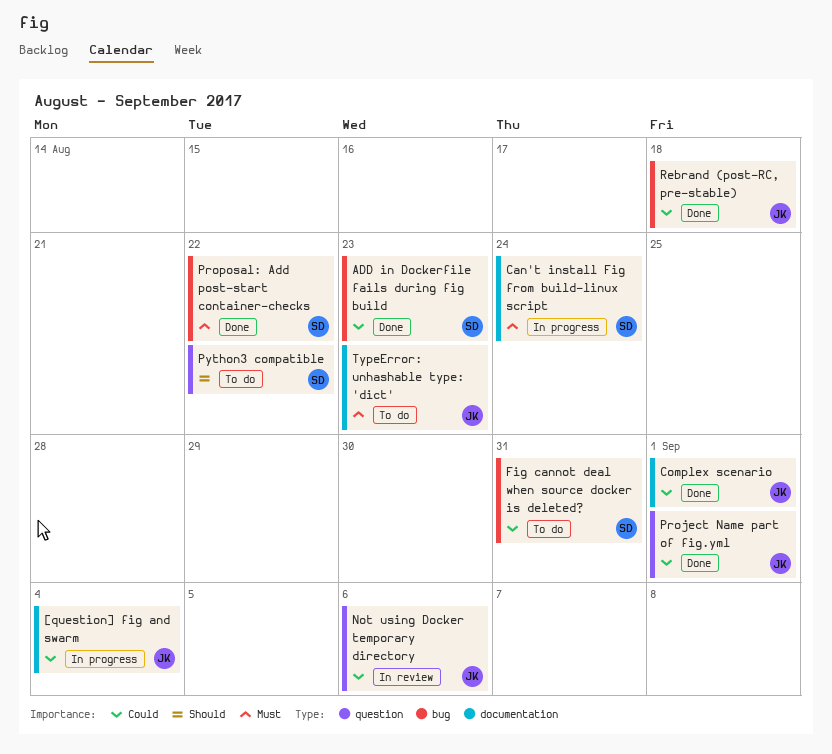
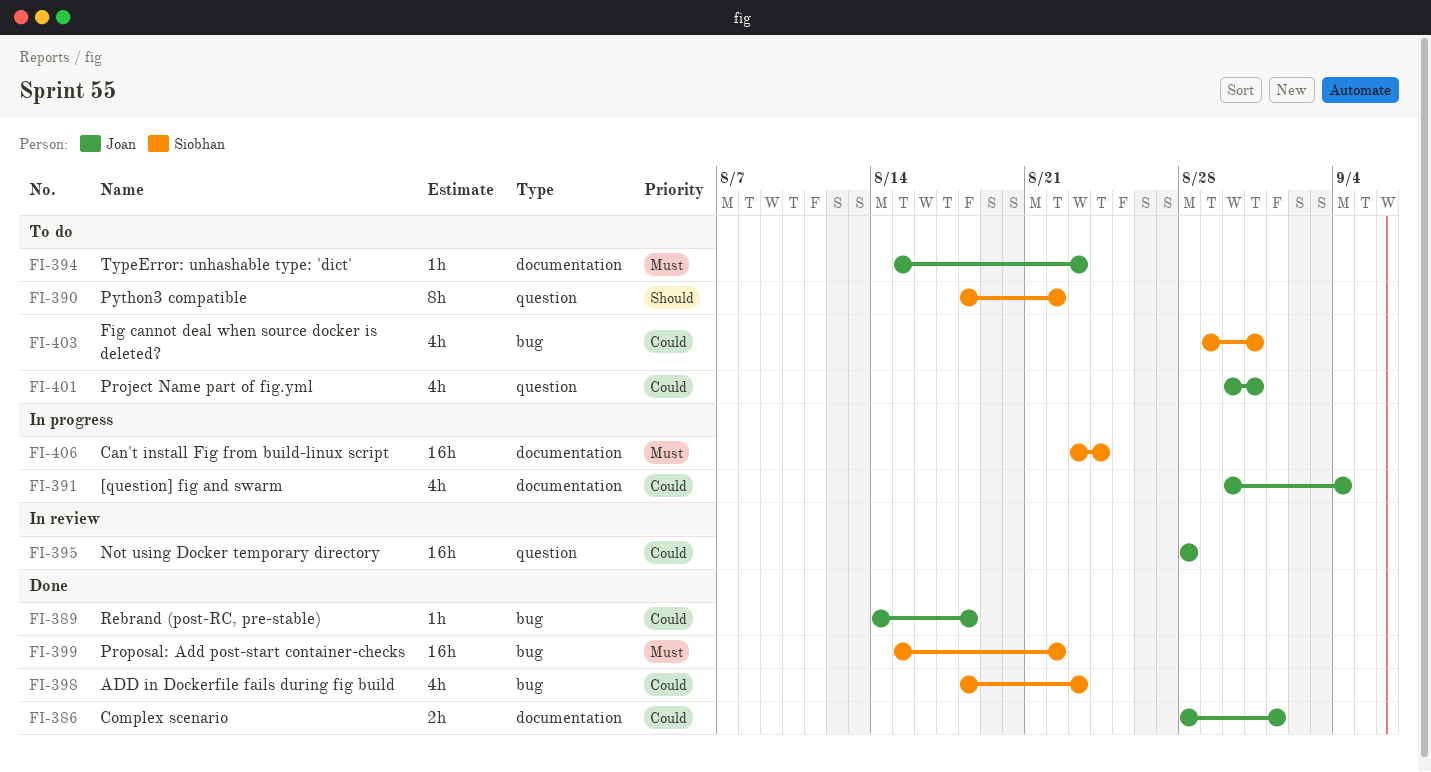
Not using Docker temporary directory, due: Sep 6 -> Aug 28
Project Name part of fig.yml, status: Done -> To do
Project Name part of fig.yml, due: Sep 1 -> Aug 31

